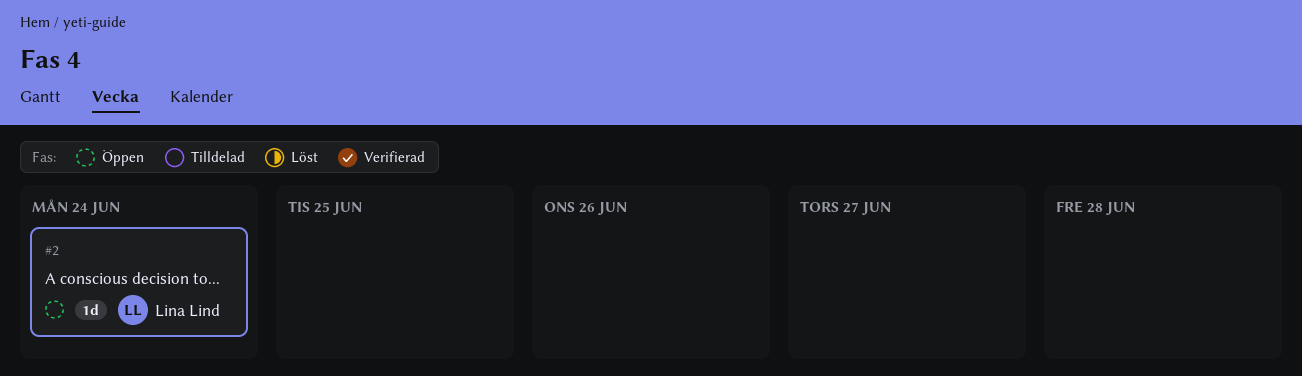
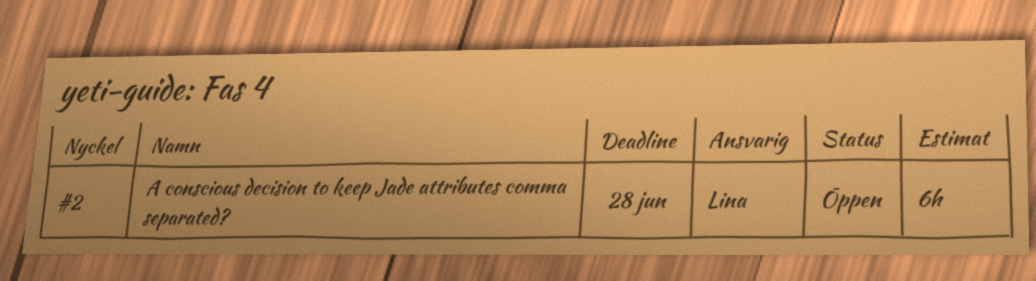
#2, estimate: 1d -> 6h
#2, due: Jun 24 -> Jun 28

